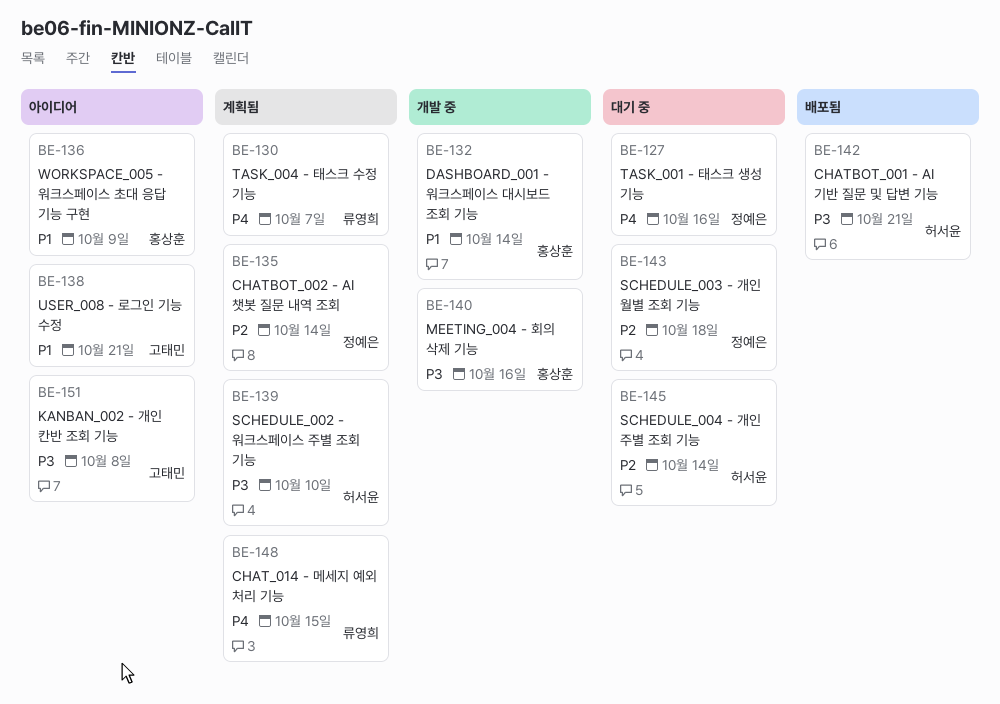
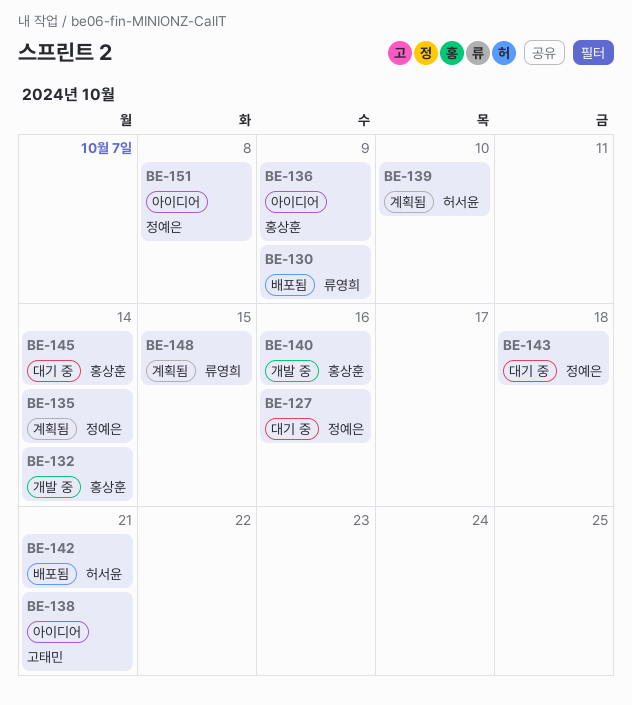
BE-130, status: 계획됨 -> 배포됨
BE-130, due: Oct 7 -> Oct 9
BE-145, owner: 허서윤 -> 홍상훈
BE-151, owner: 고태민 -> 정예은

